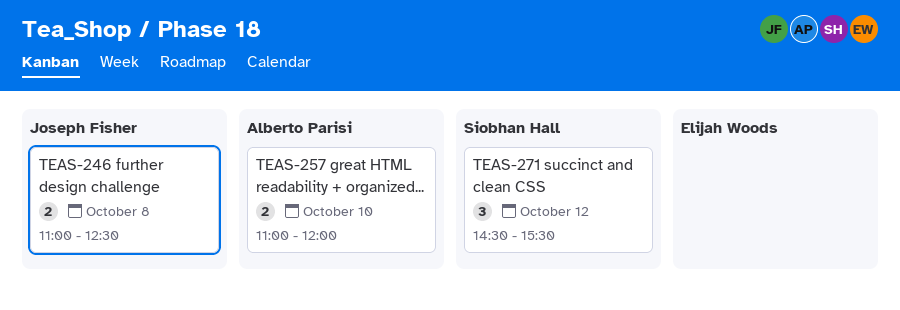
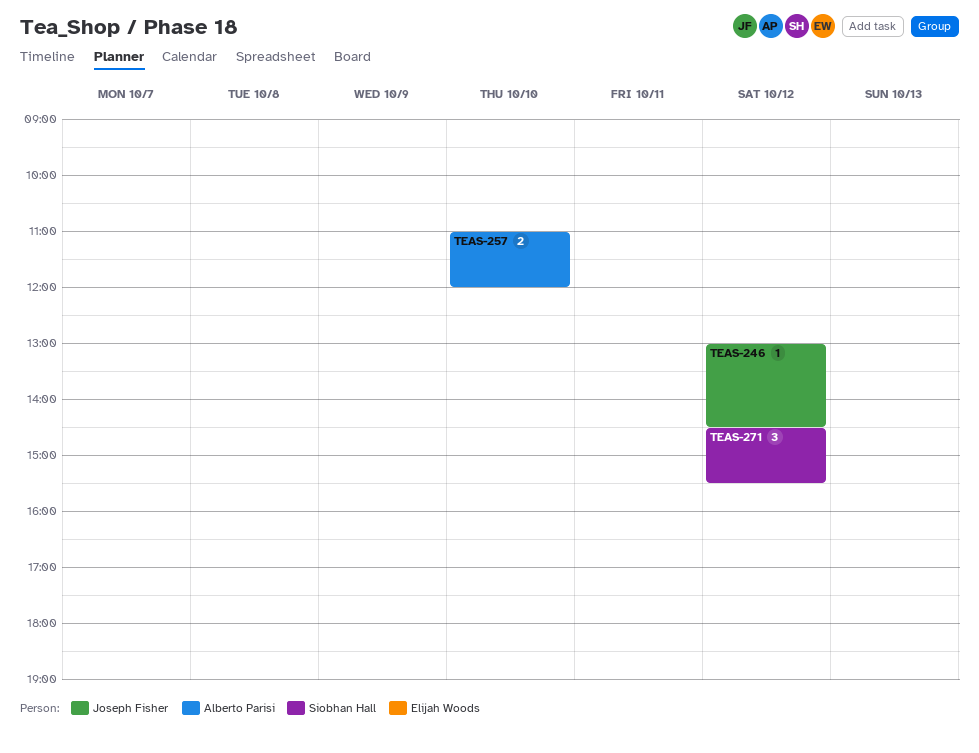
TEAS-246, estimate: 2 -> 1
TEAS-246, day: Oct 8 -> Oct 12
TEAS-246, begins: 11:00 -> 13:00
TEAS-246, ends: 12:30 -> 14:30

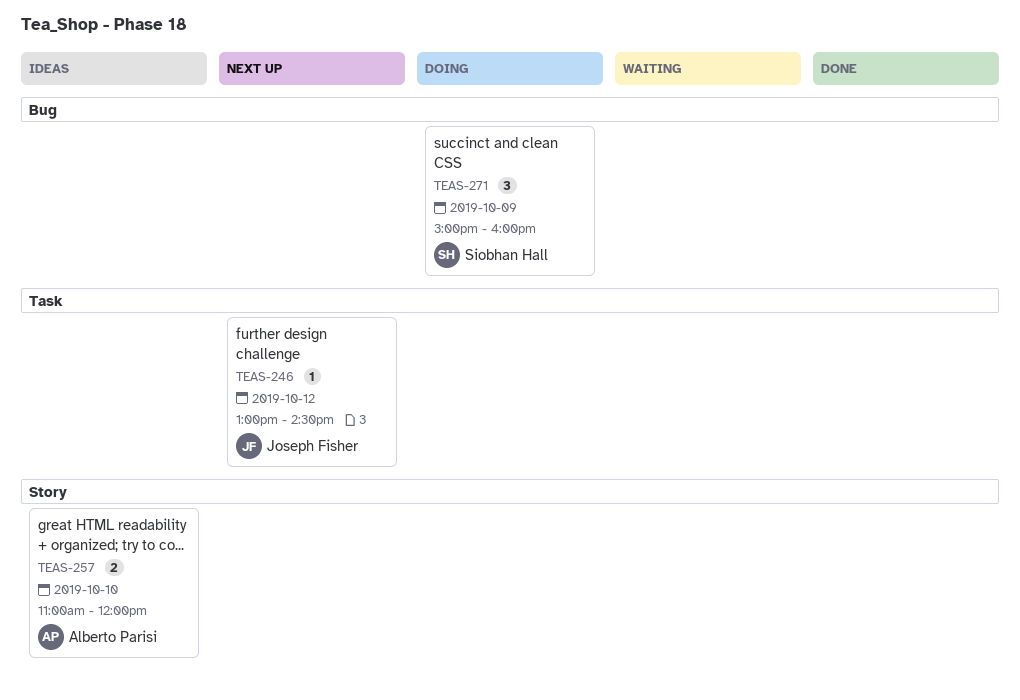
TEAS-271, day: Oct 12 -> Oct 9
TEAS-271, begins: 14:30 -> 15:00
TEAS-271, ends: 15:30 -> 16:00

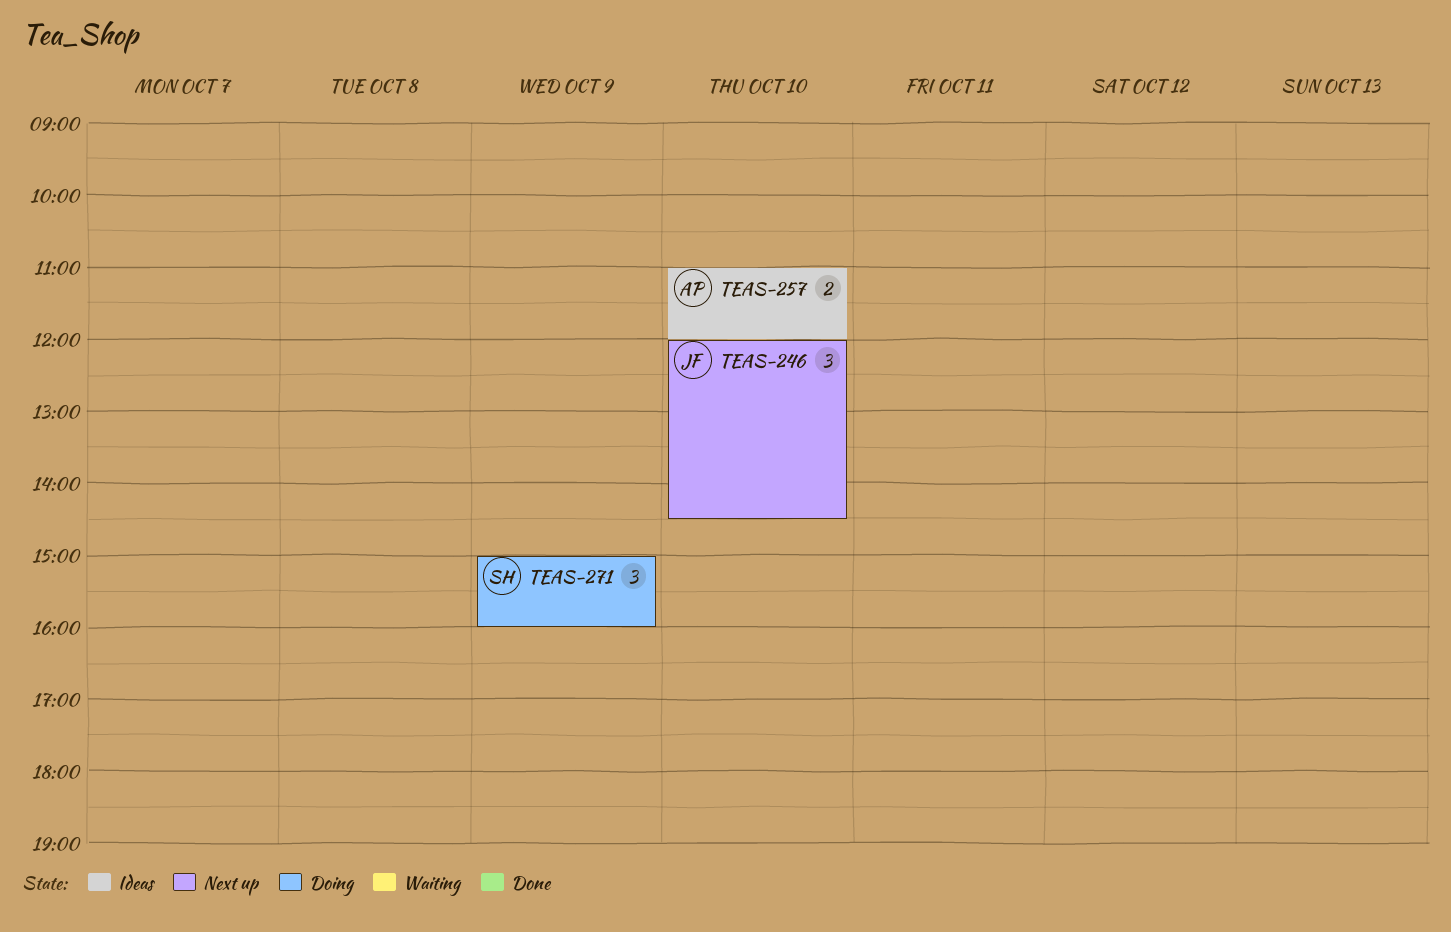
TEAS-246, estimate: 1 -> 3
TEAS-246, day: Oct 12 -> Oct 10
TEAS-246, begins: 13:00 -> 12:00

